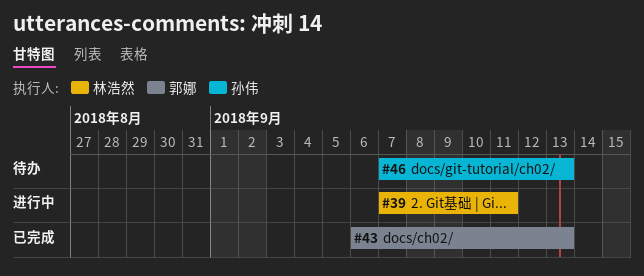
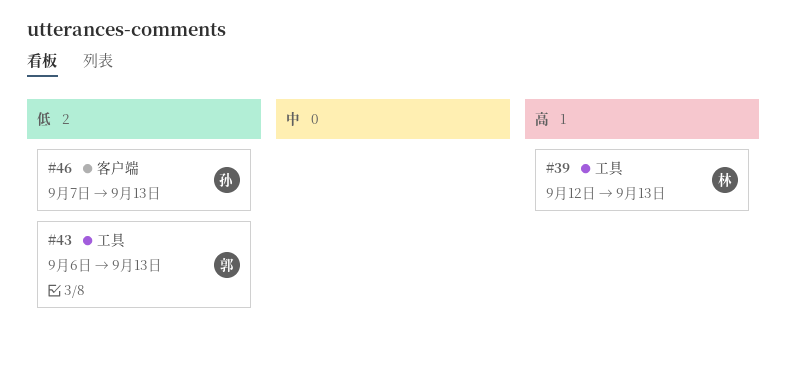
#39, start: Sep 7 -> Sep 12
#39, due: Sep 11 -> Sep 13

